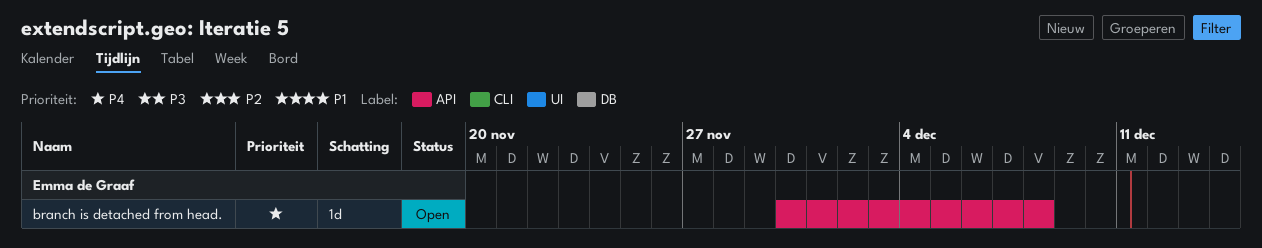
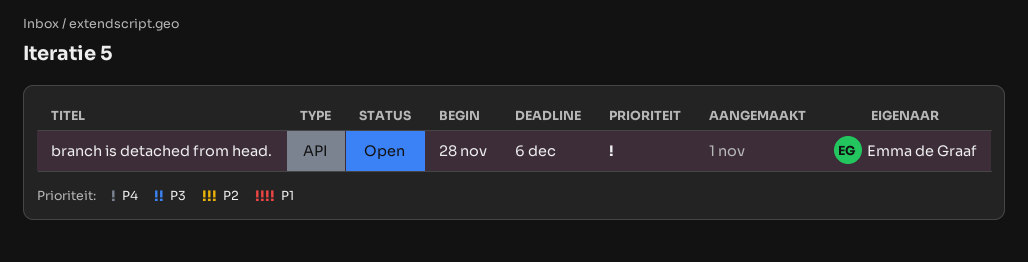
branch is detached from head., start: Nov 30 -> Nov 28
branch is detached from head., due: Dec 8 -> Dec 6

